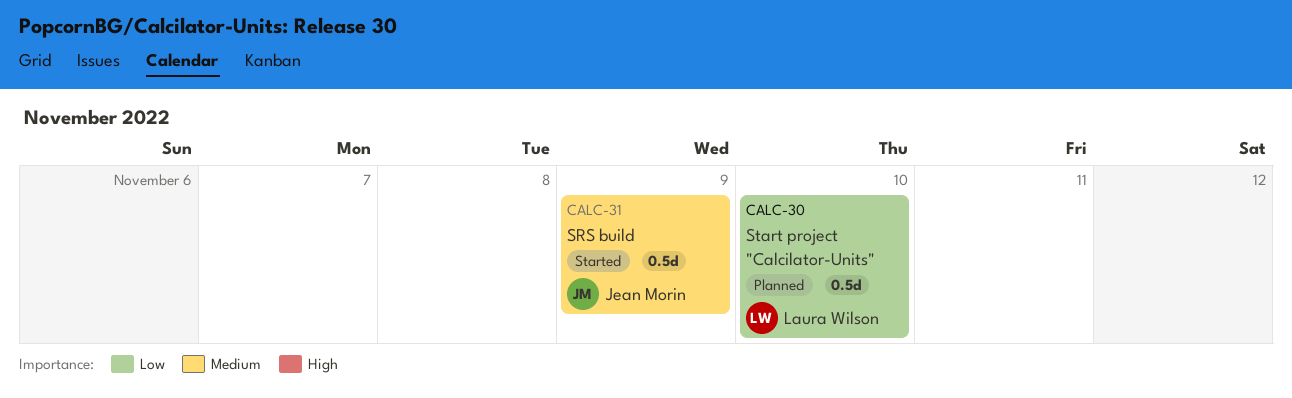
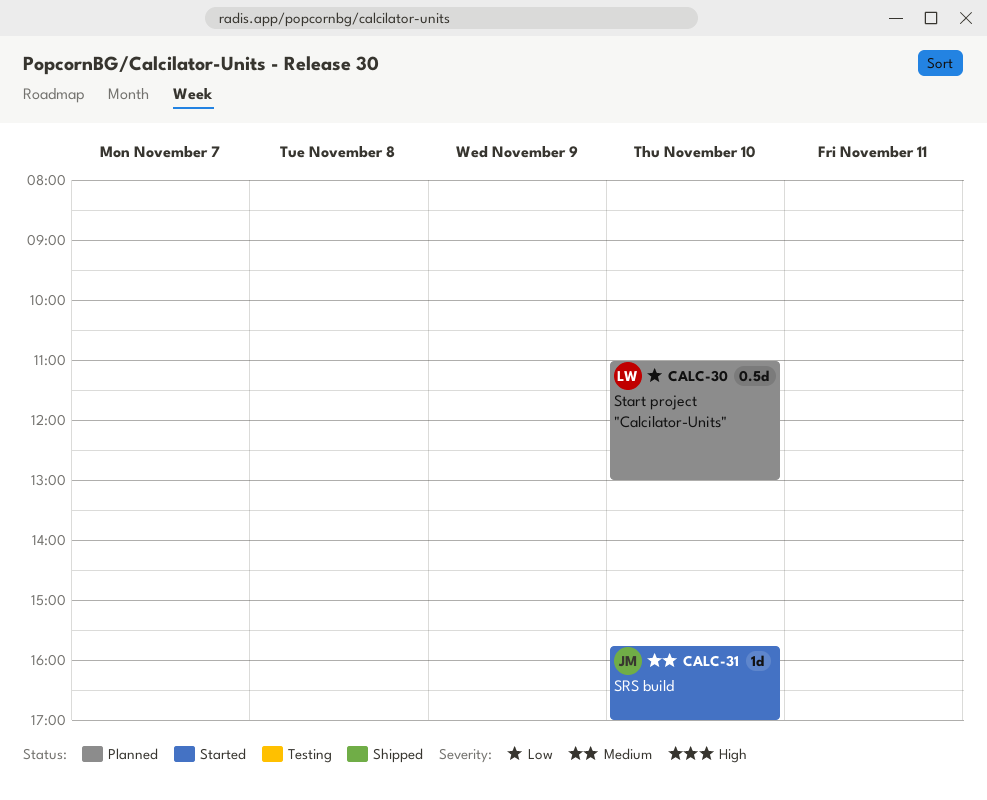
CALC-31, estimate: 0.5d -> 1d
CALC-31, day: Nov 9 -> Nov 10

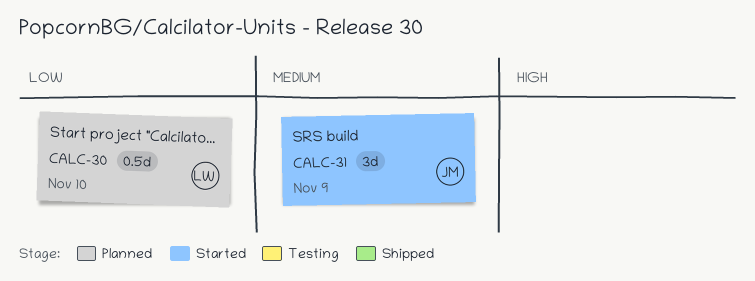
CALC-31, estimate: 1d -> 3d
CALC-31, day: Nov 10 -> Nov 9

